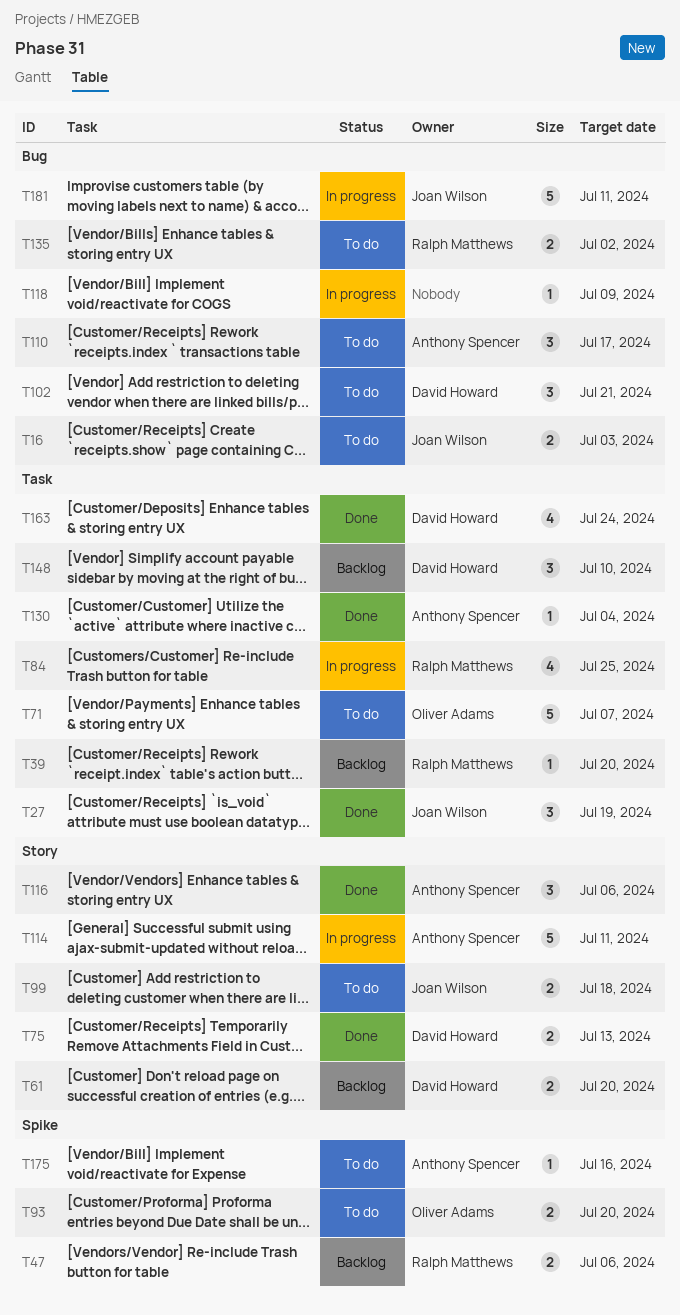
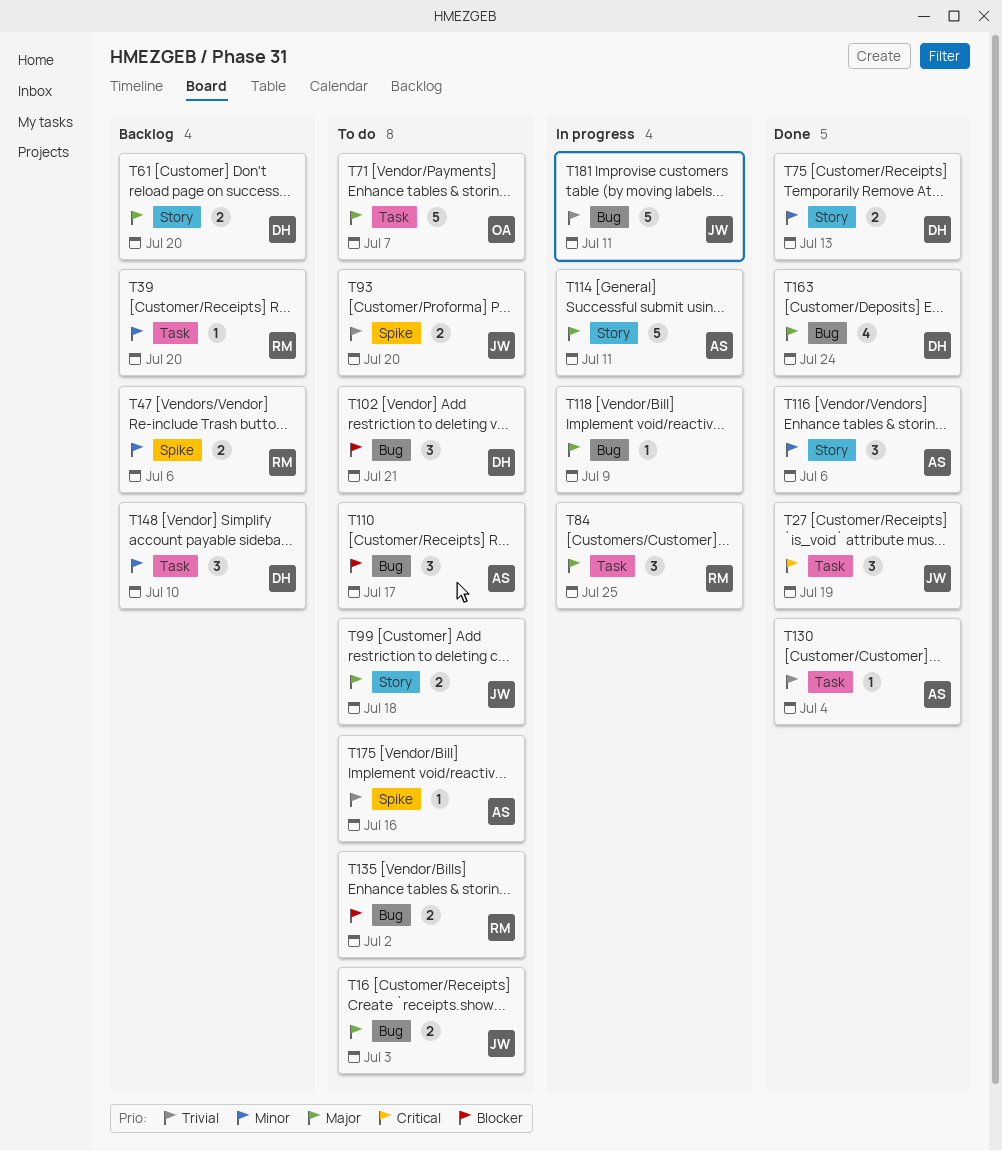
T84, estimate: 4 -> 3
T93, owner: Oliver Adams -> Joan Wilson
T163, label: Task -> Bug

